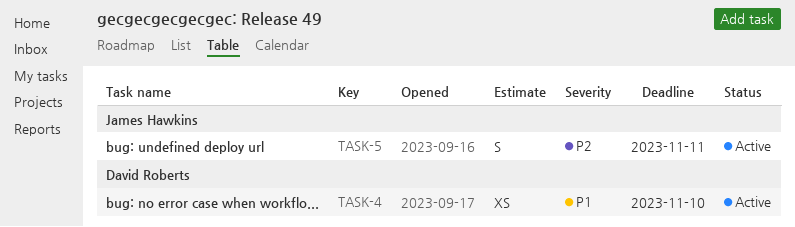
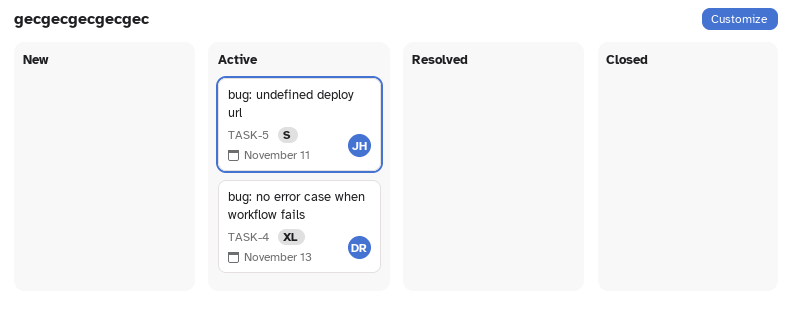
TASK-4, estimate: XS -> XL
TASK-4, due: Nov 10 -> Nov 13

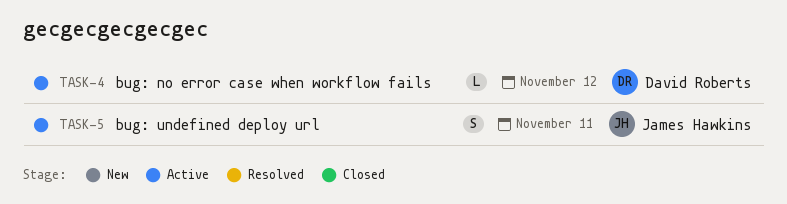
TASK-4, estimate: XL -> L
TASK-4, due: Nov 13 -> Nov 12

